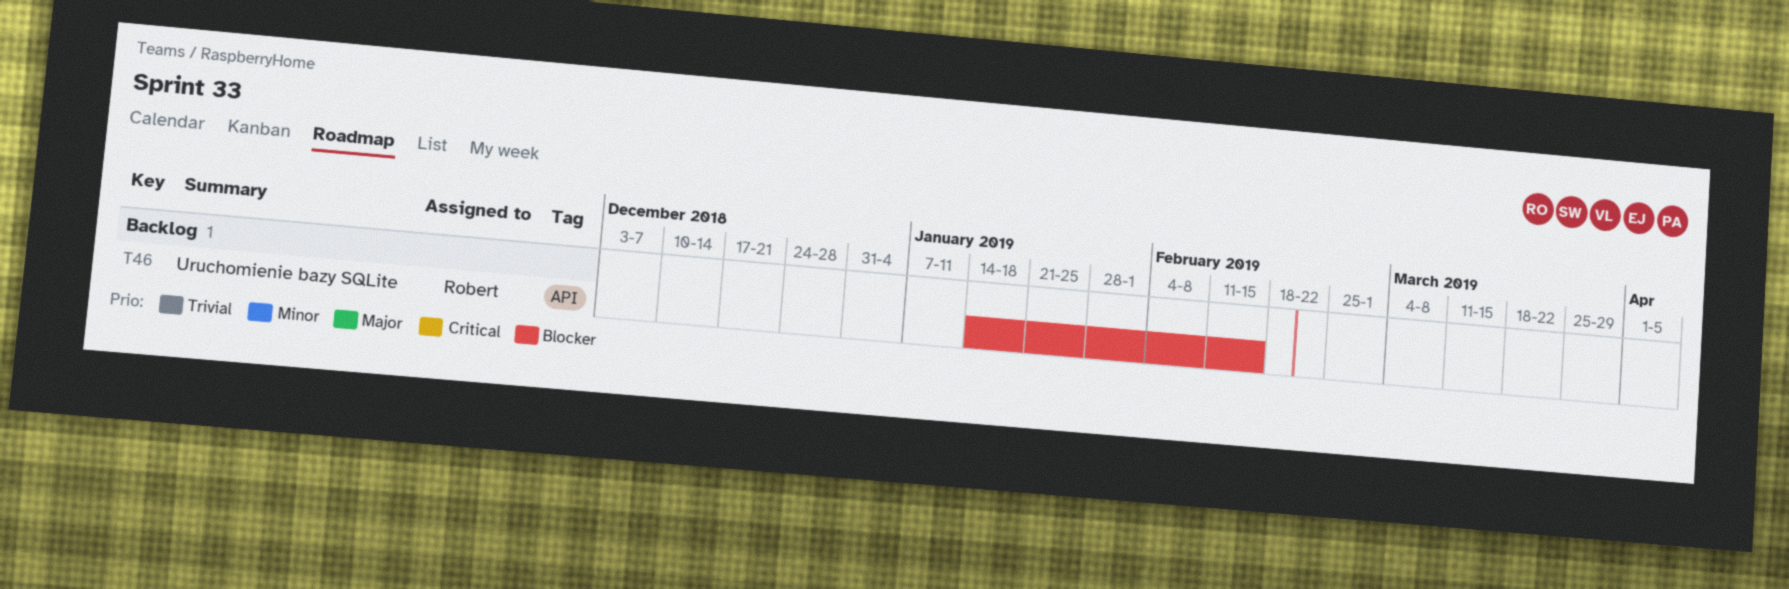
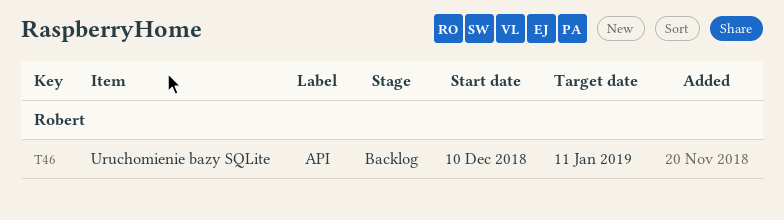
T46, start: Jan 14 -> Dec 10
T46, due: Feb 15 -> Jan 11

